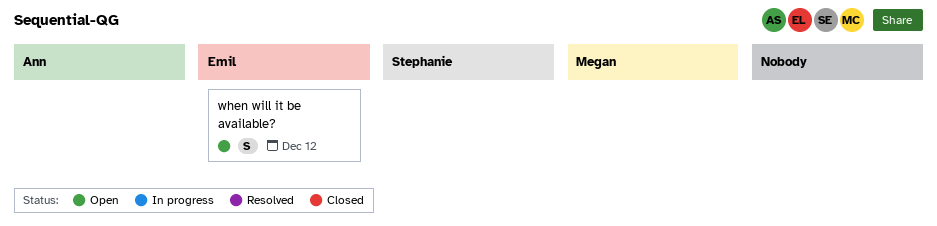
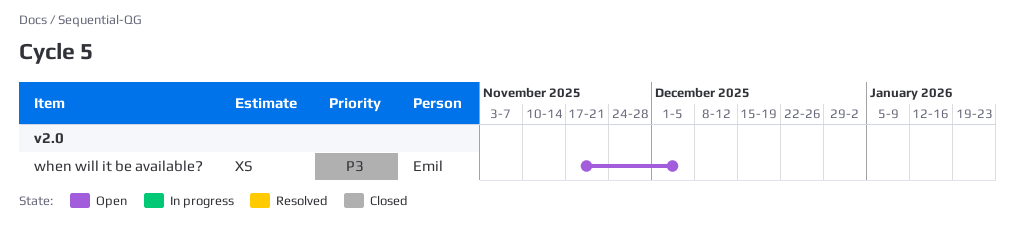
when will it be available?, estimate: S -> XS
when will it be available?, due: Dec 12 -> Dec 5

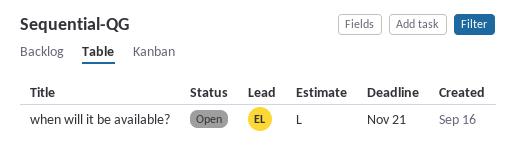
when will it be available?, estimate: XS -> L
when will it be available?, due: Dec 5 -> Nov 21

